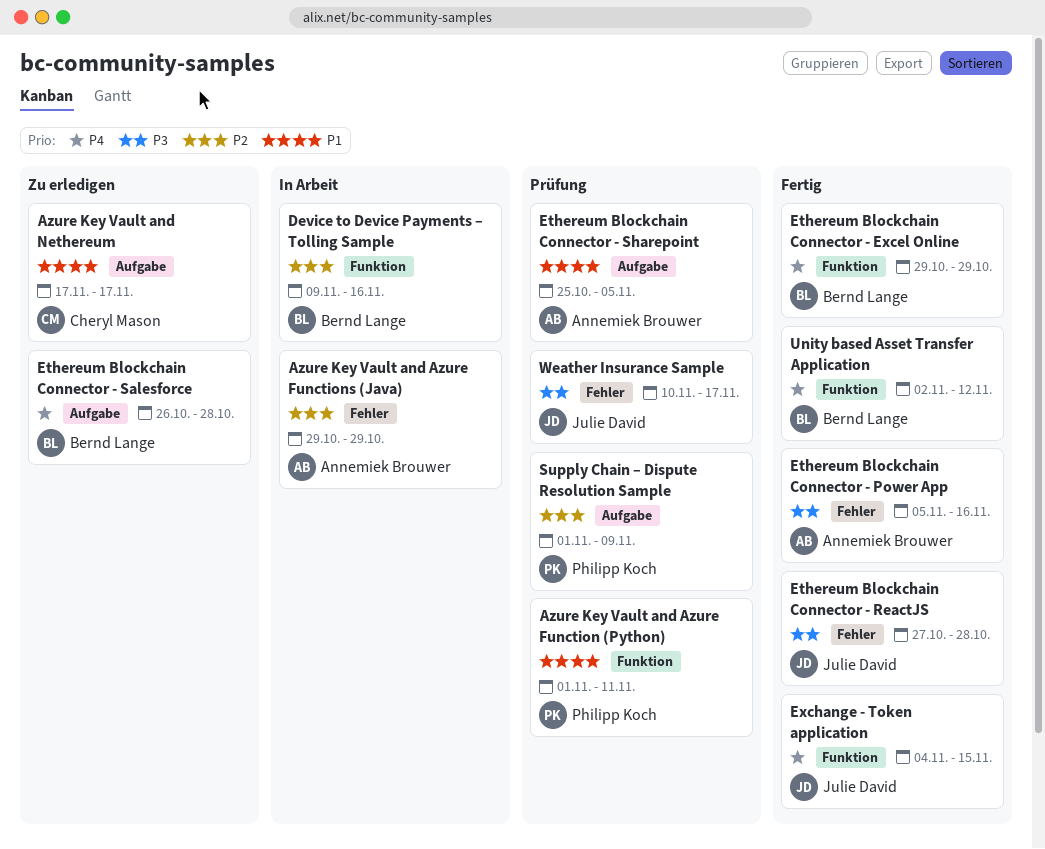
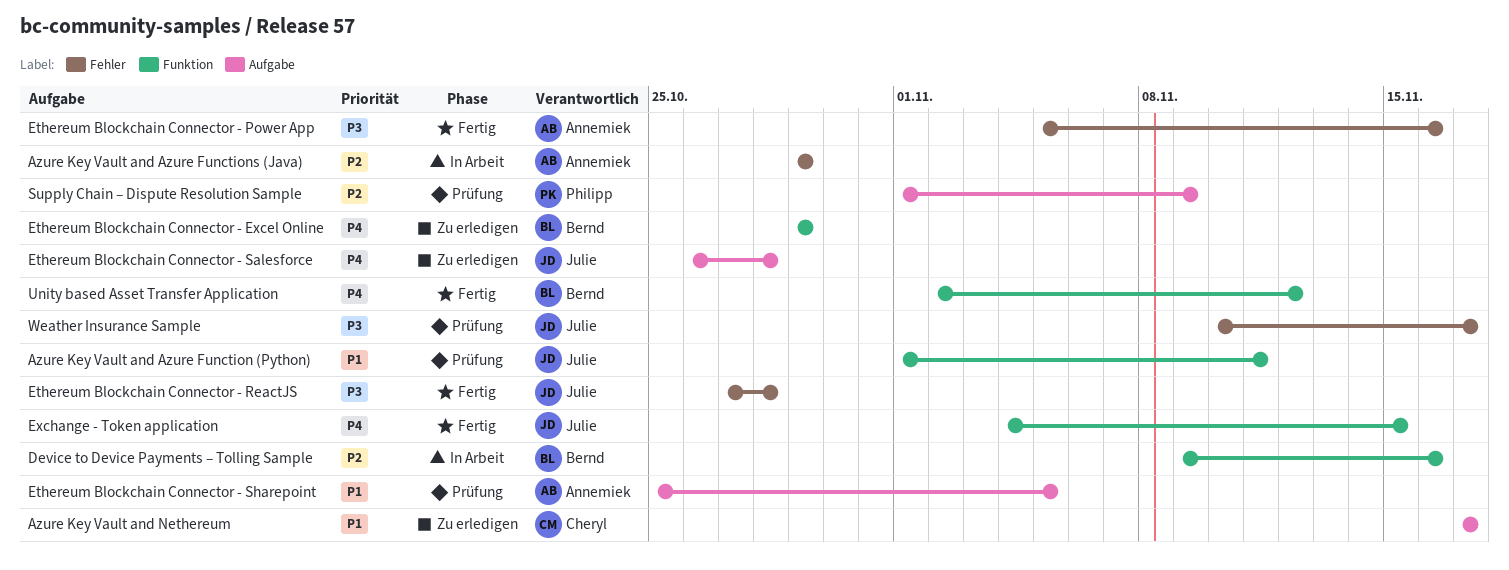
Azure Key Vault and Azure Function (Python), owner: Philipp Koch -> Julie David
Ethereum Blockchain Connector - Excel Online, status: Fertig -> Zu erledigen
Ethereum Blockchain Connector - Salesforce, owner: Bernd Lange -> Julie David

